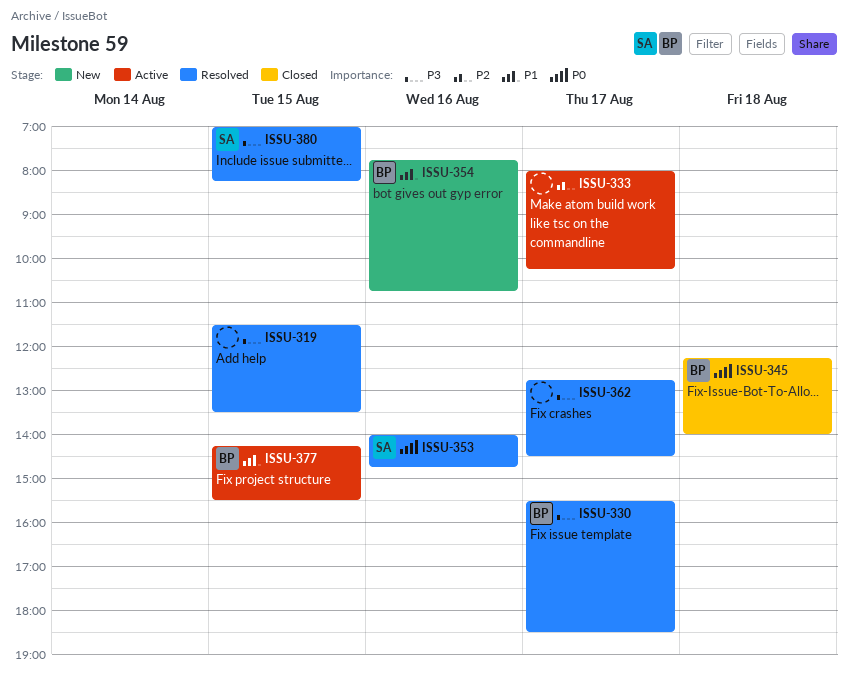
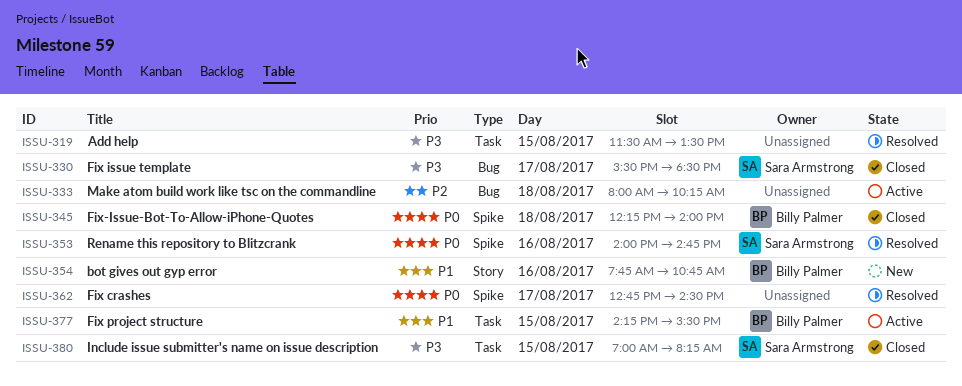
ISSU-330, status: Resolved -> Closed
ISSU-330, owner: Billy Palmer -> Sara Armstrong
ISSU-333, day: Aug 17 -> Aug 18
ISSU-362, priority: P3 -> P0
ISSU-380, status: Resolved -> Closed

